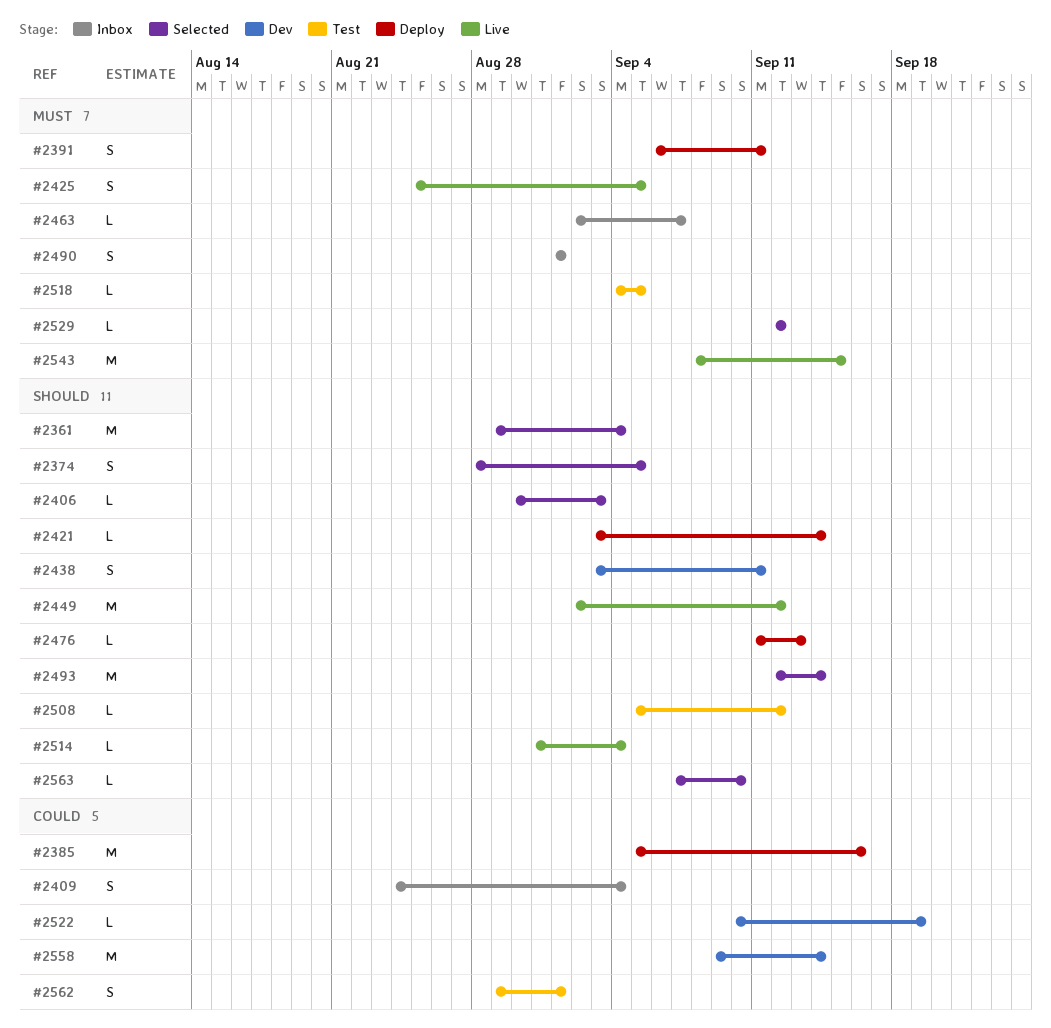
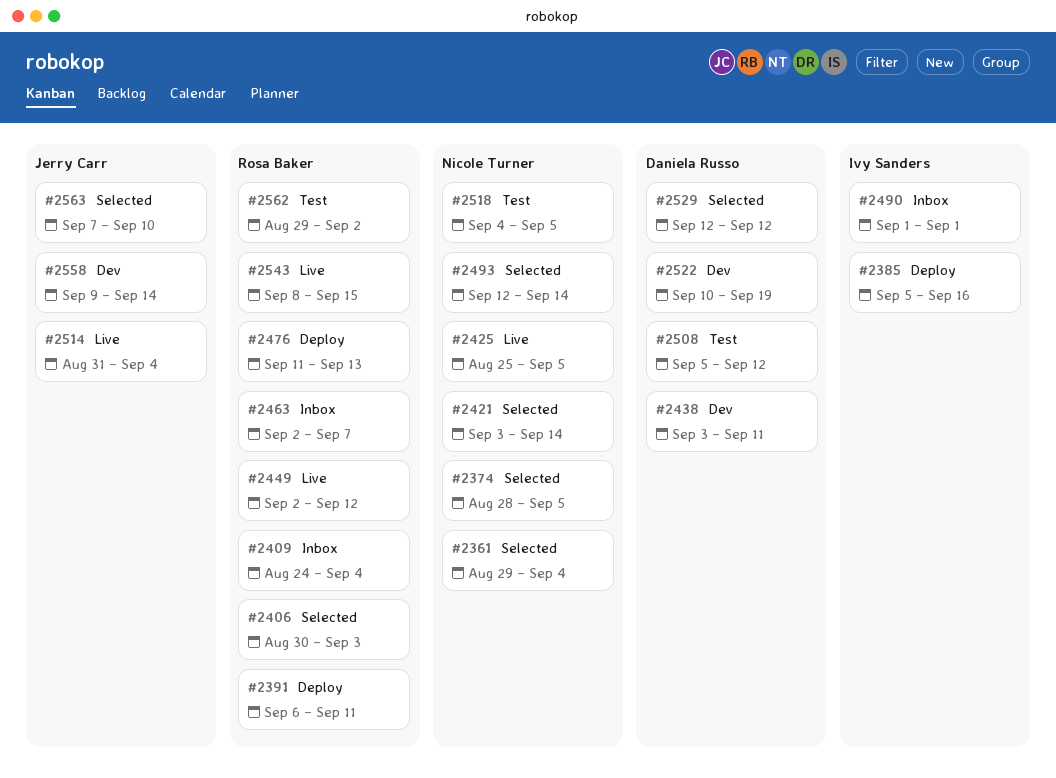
#2421, status: Deploy -> Selected
#2562, due: Sep 1 -> Sep 2

